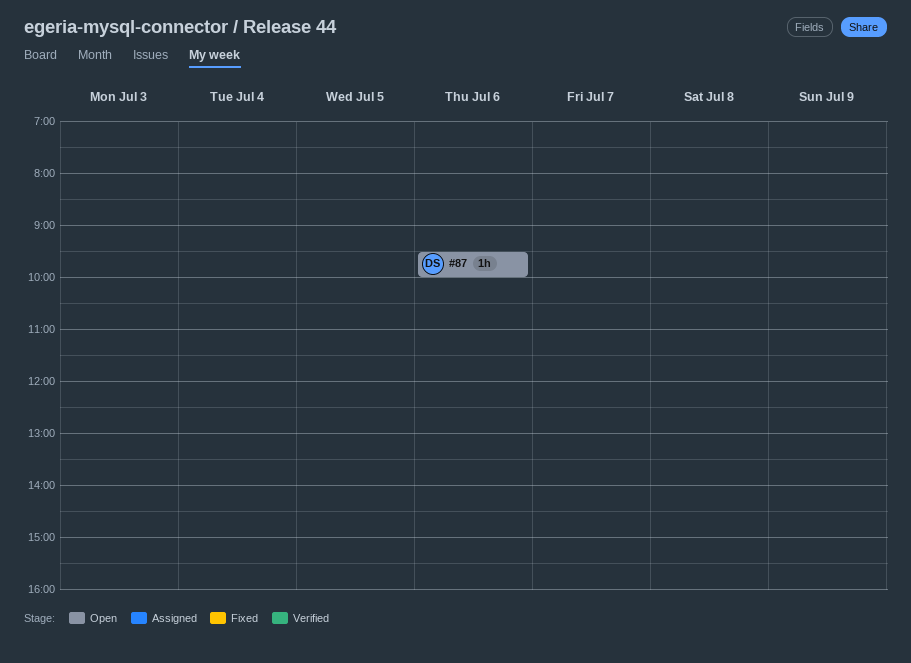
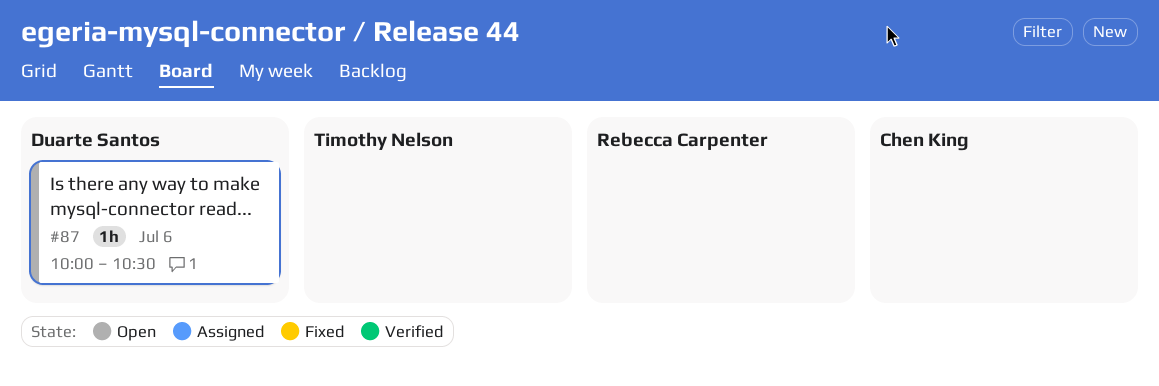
#87, begins: 09:30 -> 10:00
#87, ends: 10:00 -> 10:30

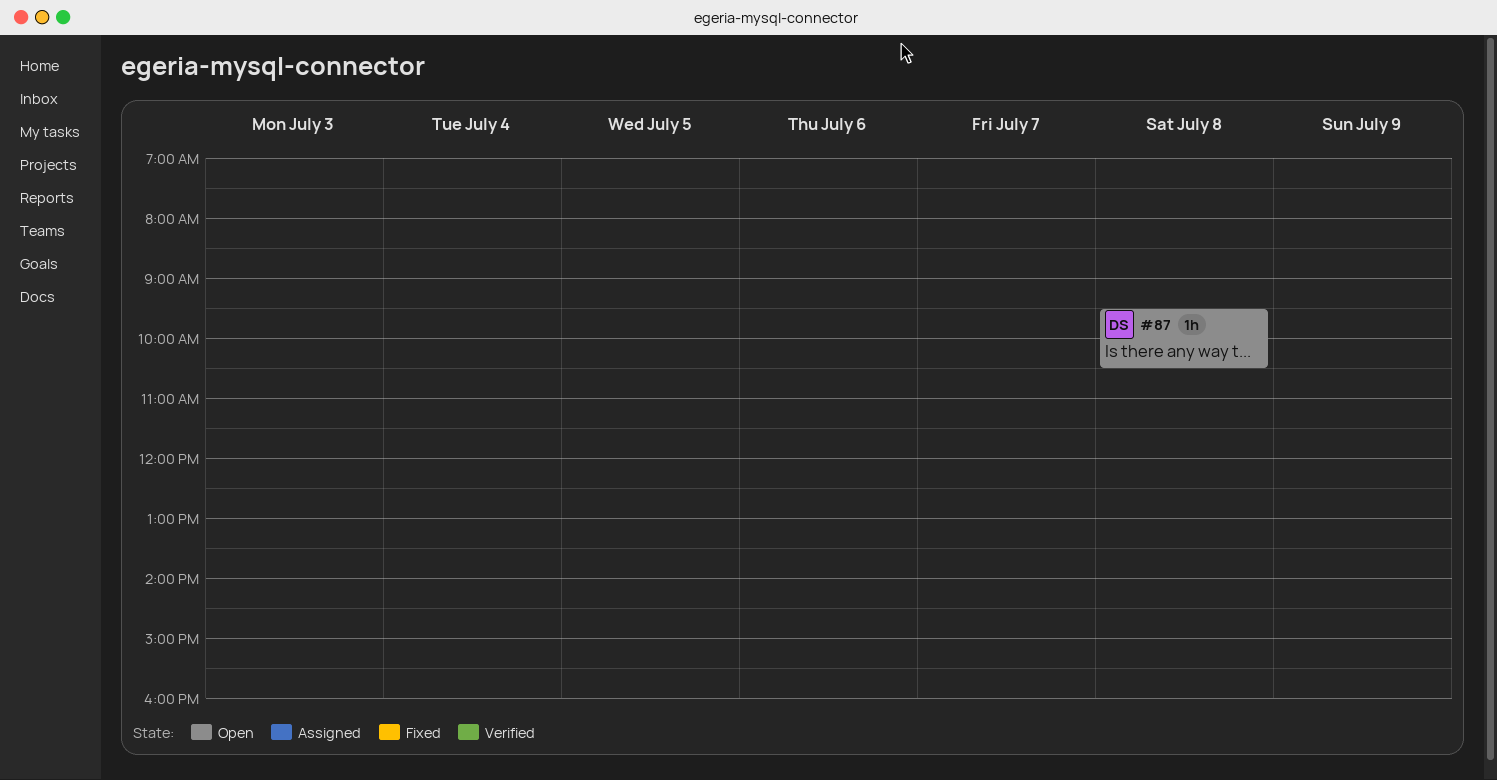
#87, day: Jul 6 -> Jul 8
#87, begins: 10:00 -> 09:30

